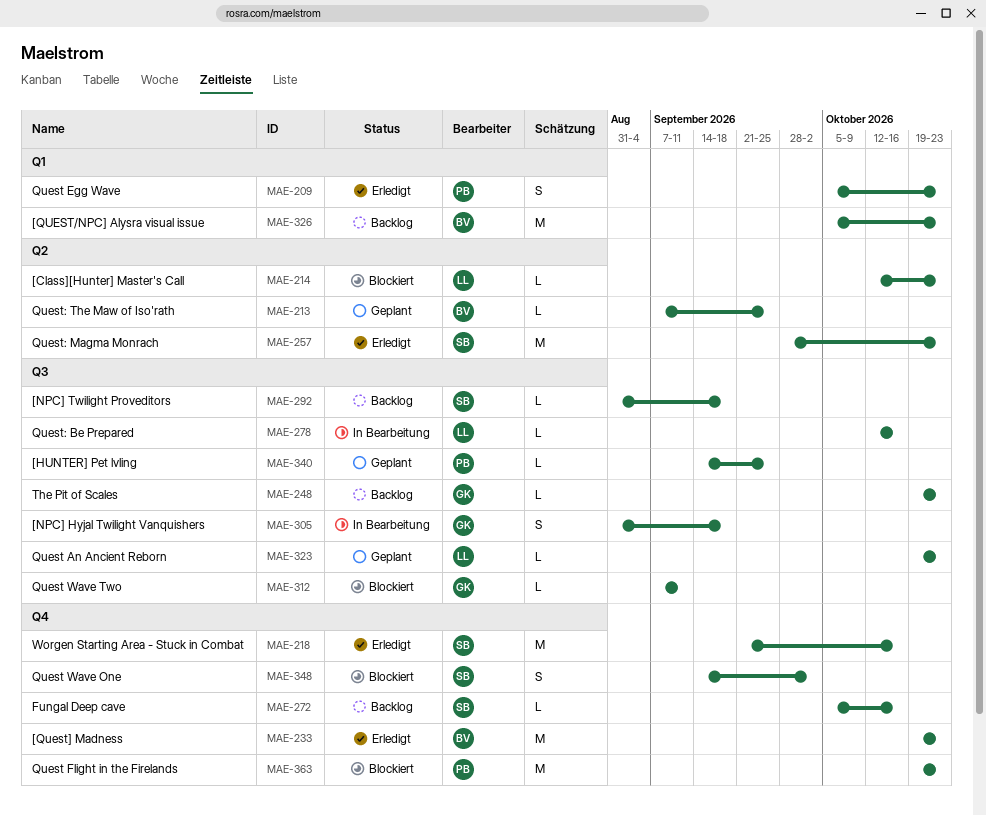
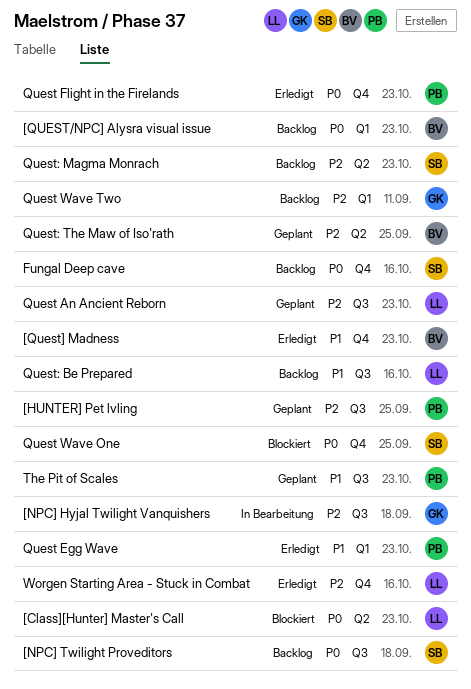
Quest Flight in the Firelands, status: Blockiert -> Erledigt
Quest Wave One, due: Oct 2 -> Sep 25
Quest Wave Two, status: Blockiert -> Backlog
Quest Wave Two, label: Q3 -> Q1
Quest: Be Prepared, status: In Bearbeitung -> Backlog
Quest: Magma Monrach, status: Erledigt -> Backlog
The Pit of Scales, status: Backlog -> Geplant
The Pit of Scales, owner: GK -> PB
Worgen Starting Area - Stuck in Combat, owner: SB -> LL

